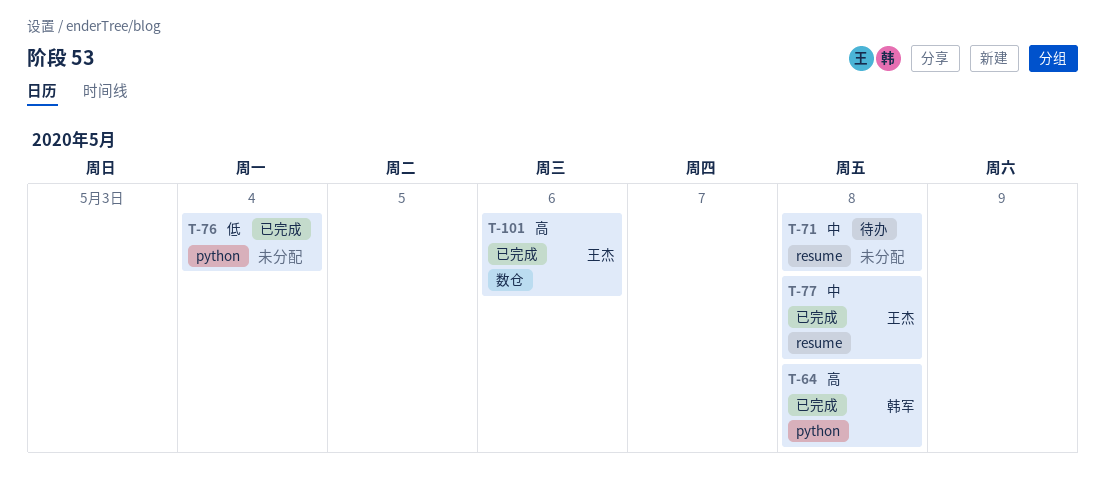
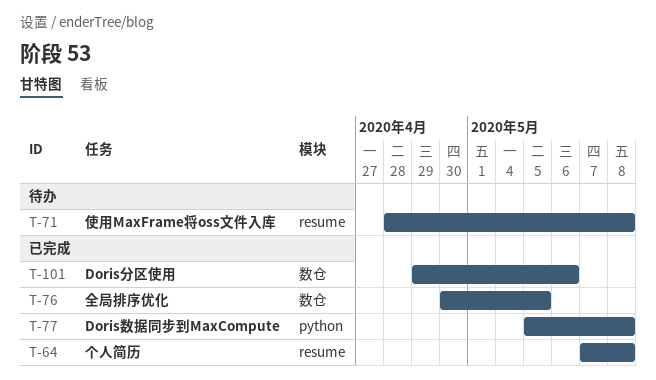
T-64, label: python -> resume
T-76, label: python -> 数仓
T-76, due: May 4 -> May 5
T-77, label: resume -> python

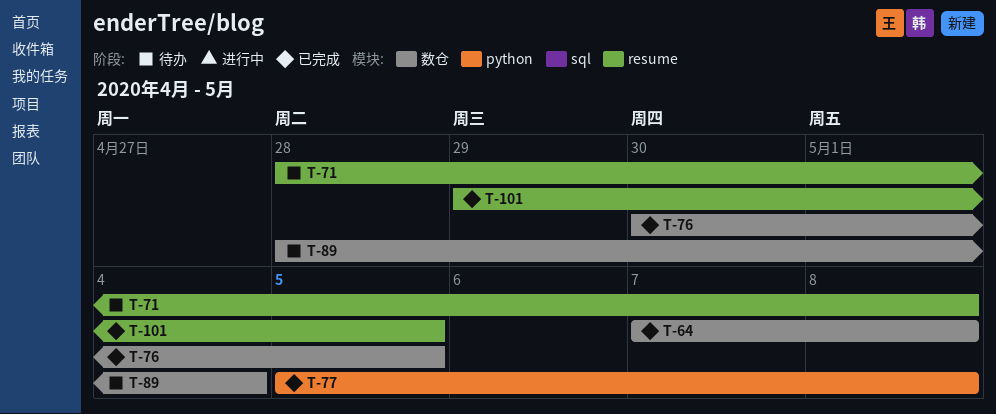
T-64, label: resume -> 数仓
T-89: none -> present
T-101, label: 数仓 -> resume
T-101, due: May 6 -> May 5

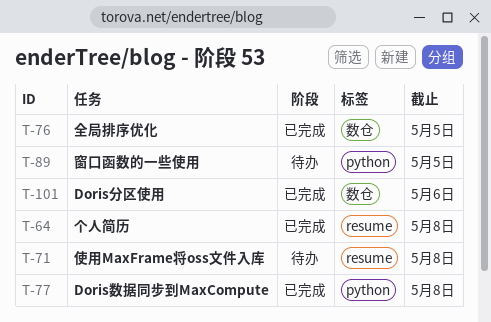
T-64, label: 数仓 -> resume
T-89, label: 数仓 -> python
T-89, due: May 4 -> May 5
T-101, label: resume -> 数仓
T-101, due: May 5 -> May 6

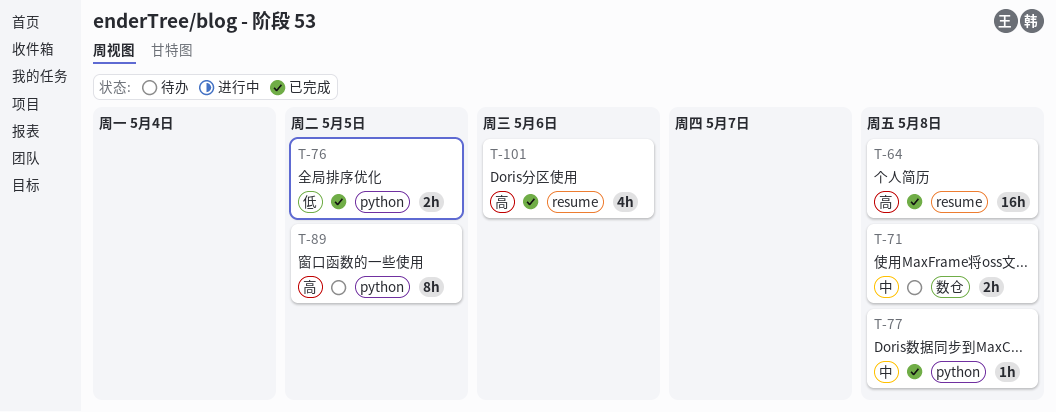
T-71, label: resume -> 数仓
T-76, label: 数仓 -> python
T-101, label: 数仓 -> resume

